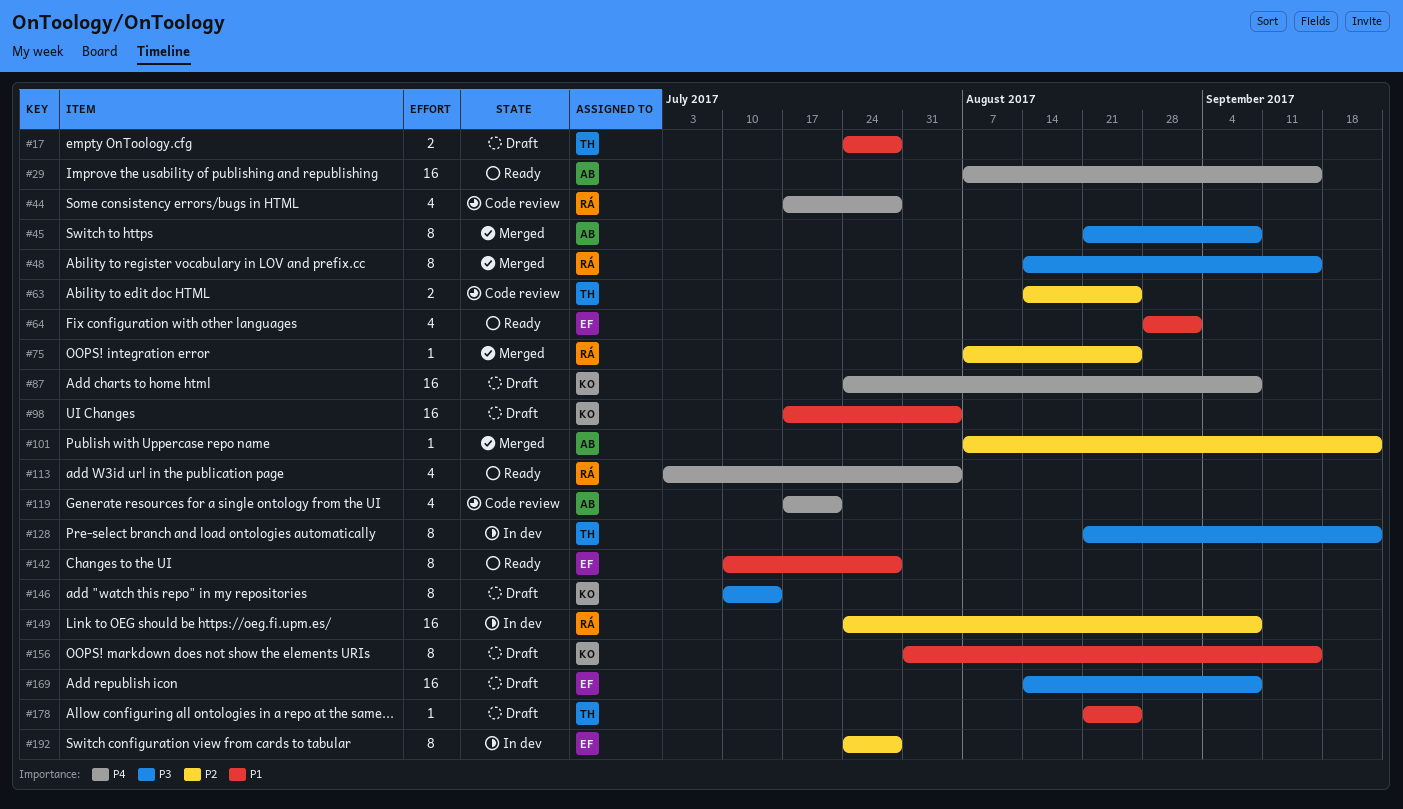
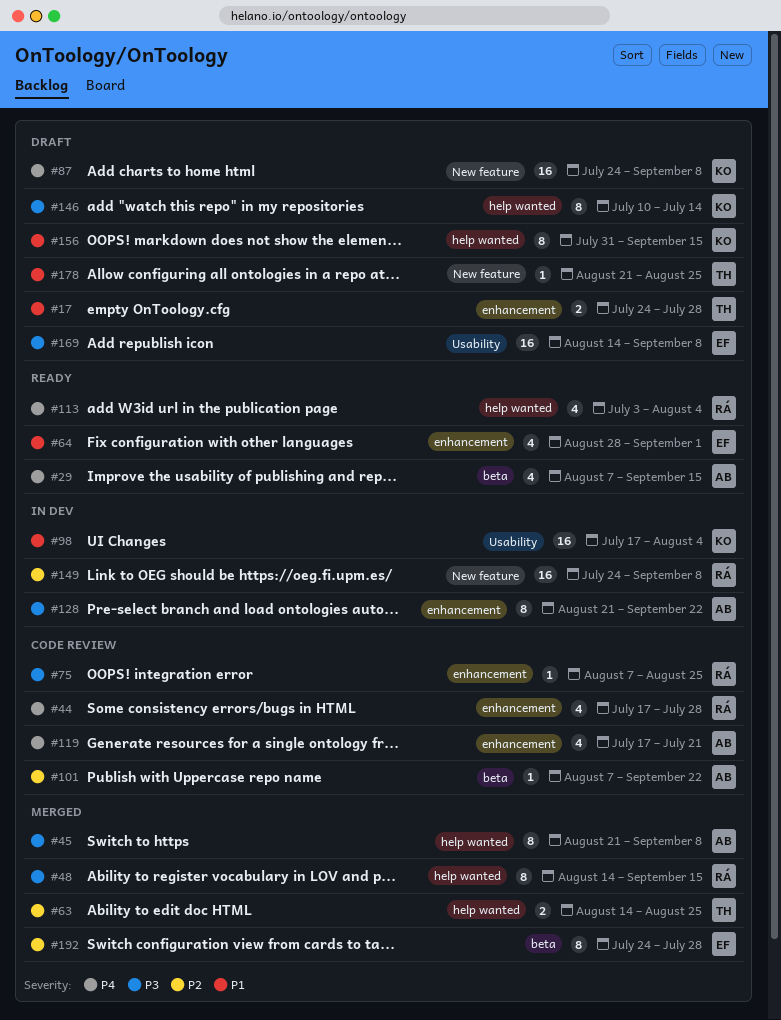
#29, estimate: 16 -> 4
#63, status: Code review -> Merged
#75, status: Merged -> Code review
#75, priority: P2 -> P3
#98, status: Draft -> In dev
#101, status: Merged -> Code review
#128, owner: TH -> AB
#142: present -> none
#192, status: In dev -> Merged

